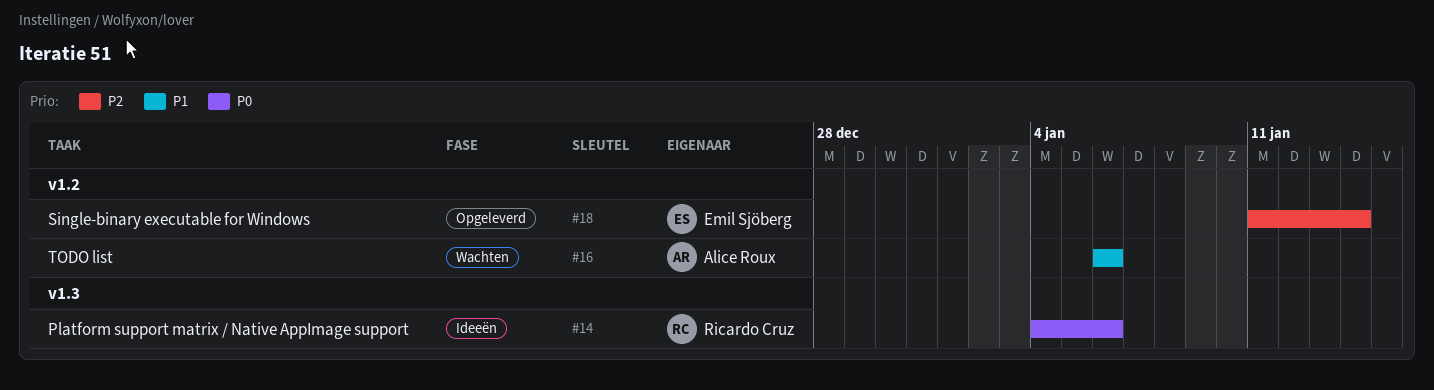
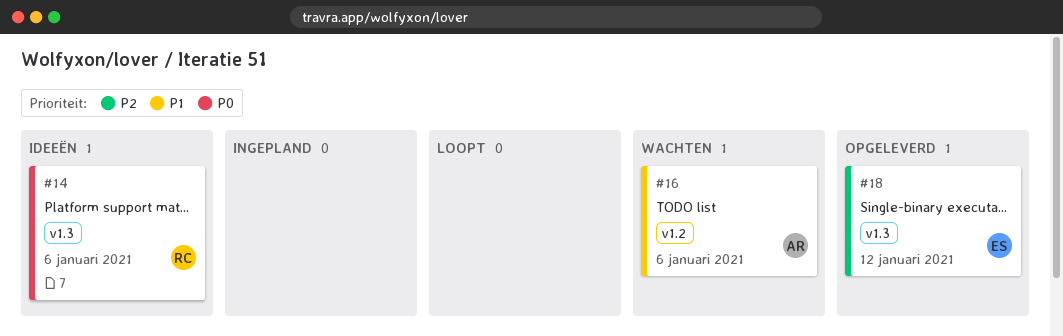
#18, label: v1.2 -> v1.3
#18, due: Jan 14 -> Jan 12

